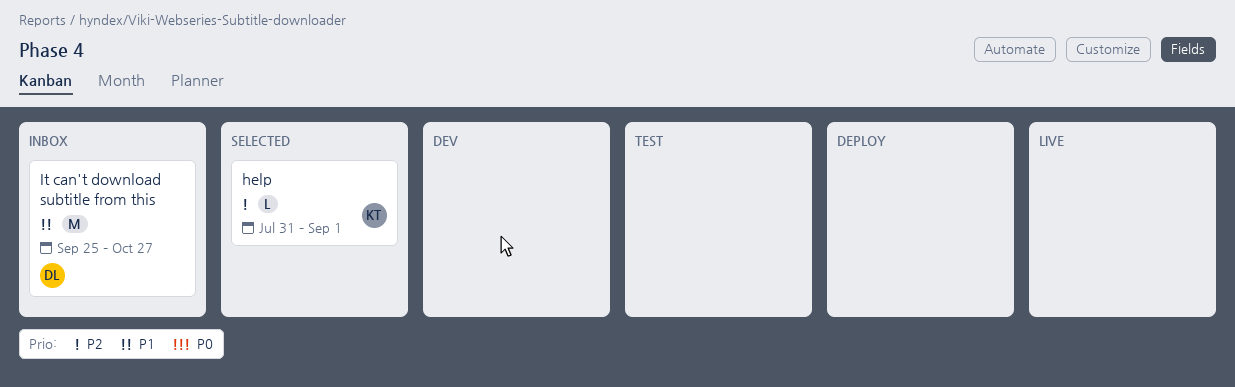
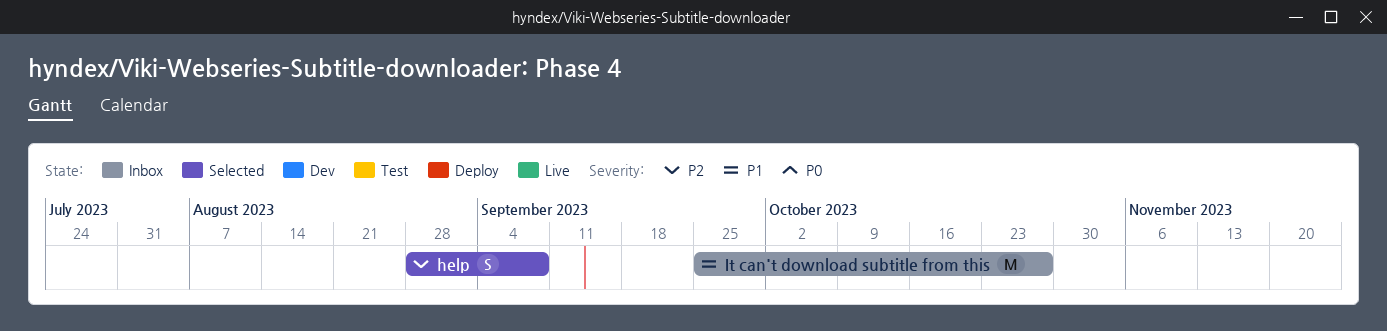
help, estimate: L -> S
help, start: Jul 31 -> Aug 28
help, due: Sep 1 -> Sep 8

